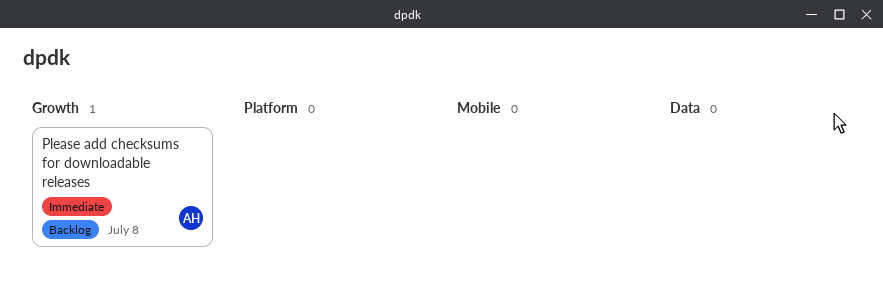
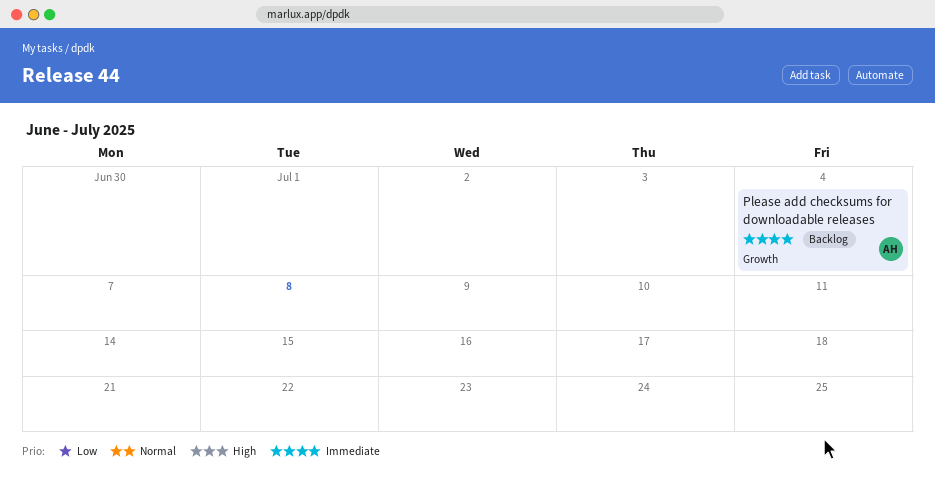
Please add checksums for downloadable releases, due: Jul 8 -> Jul 4

